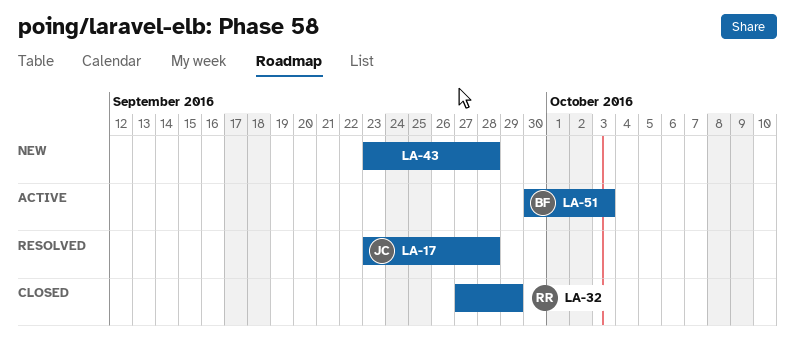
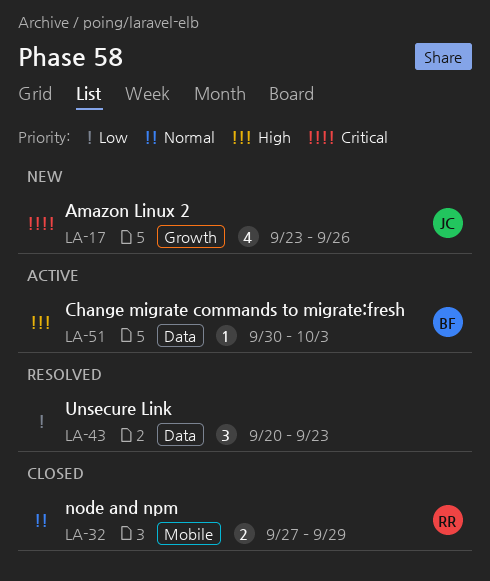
LA-17, status: Resolved -> New
LA-17, due: Sep 28 -> Sep 26
LA-43, status: New -> Resolved
LA-43, start: Sep 23 -> Sep 20
LA-43, due: Sep 28 -> Sep 23

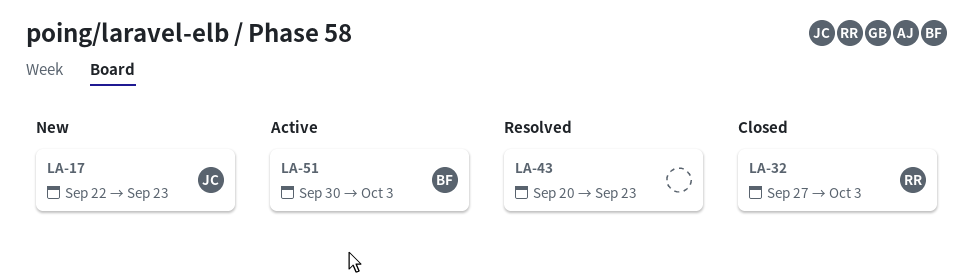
LA-17, start: Sep 23 -> Sep 22
LA-17, due: Sep 26 -> Sep 23
LA-32, due: Sep 29 -> Oct 3

